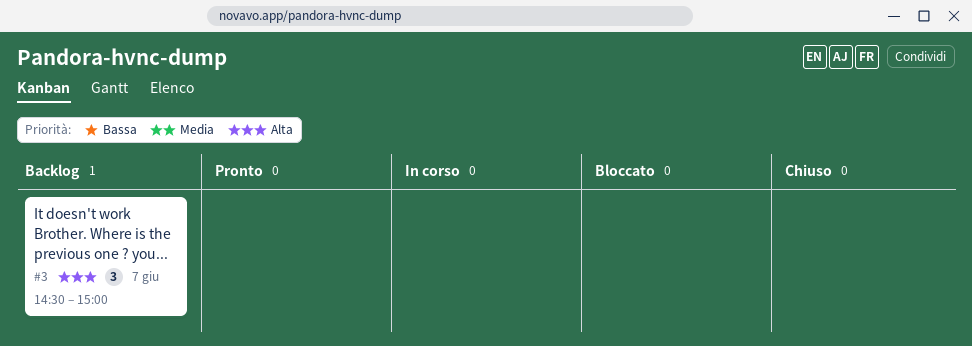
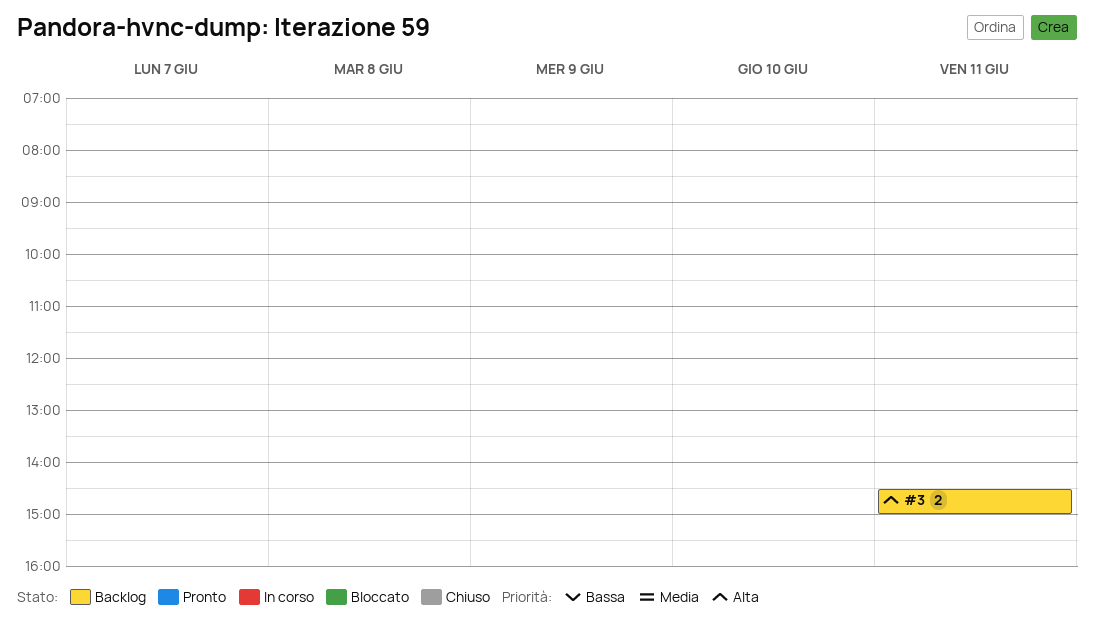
#3, estimate: 3 -> 2
#3, day: Jun 7 -> Jun 11

